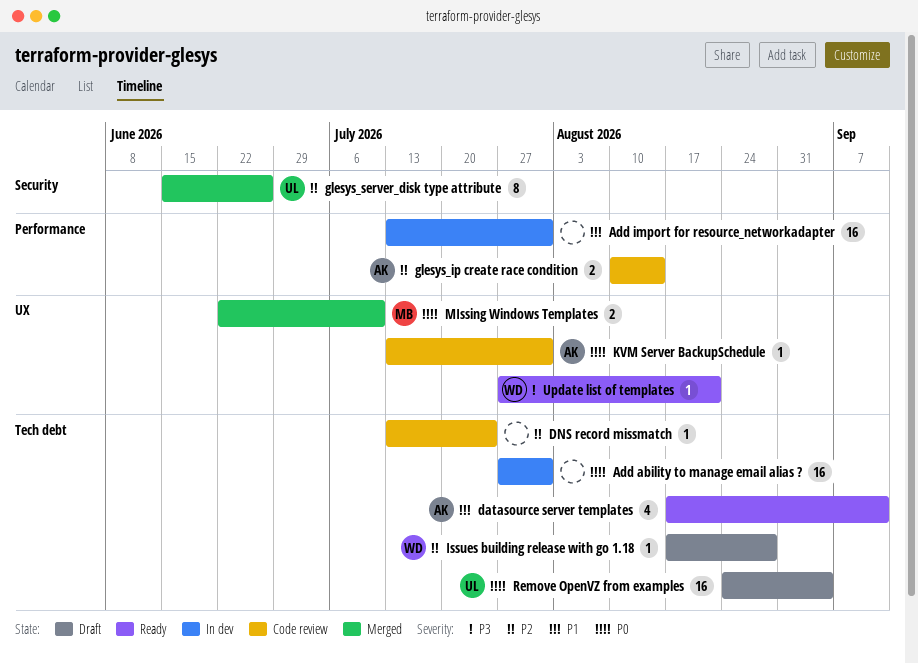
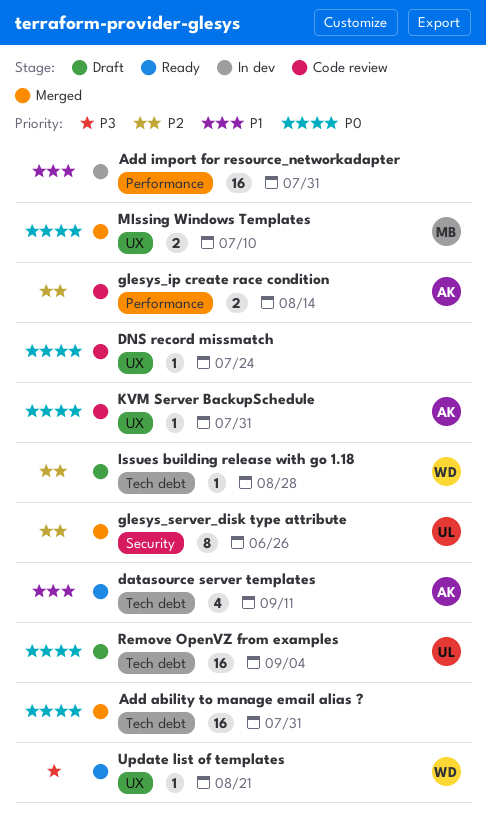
Add ability to manage email alias ?, status: In dev -> Merged
DNS record missmatch, priority: P2 -> P0
DNS record missmatch, label: Tech debt -> UX

